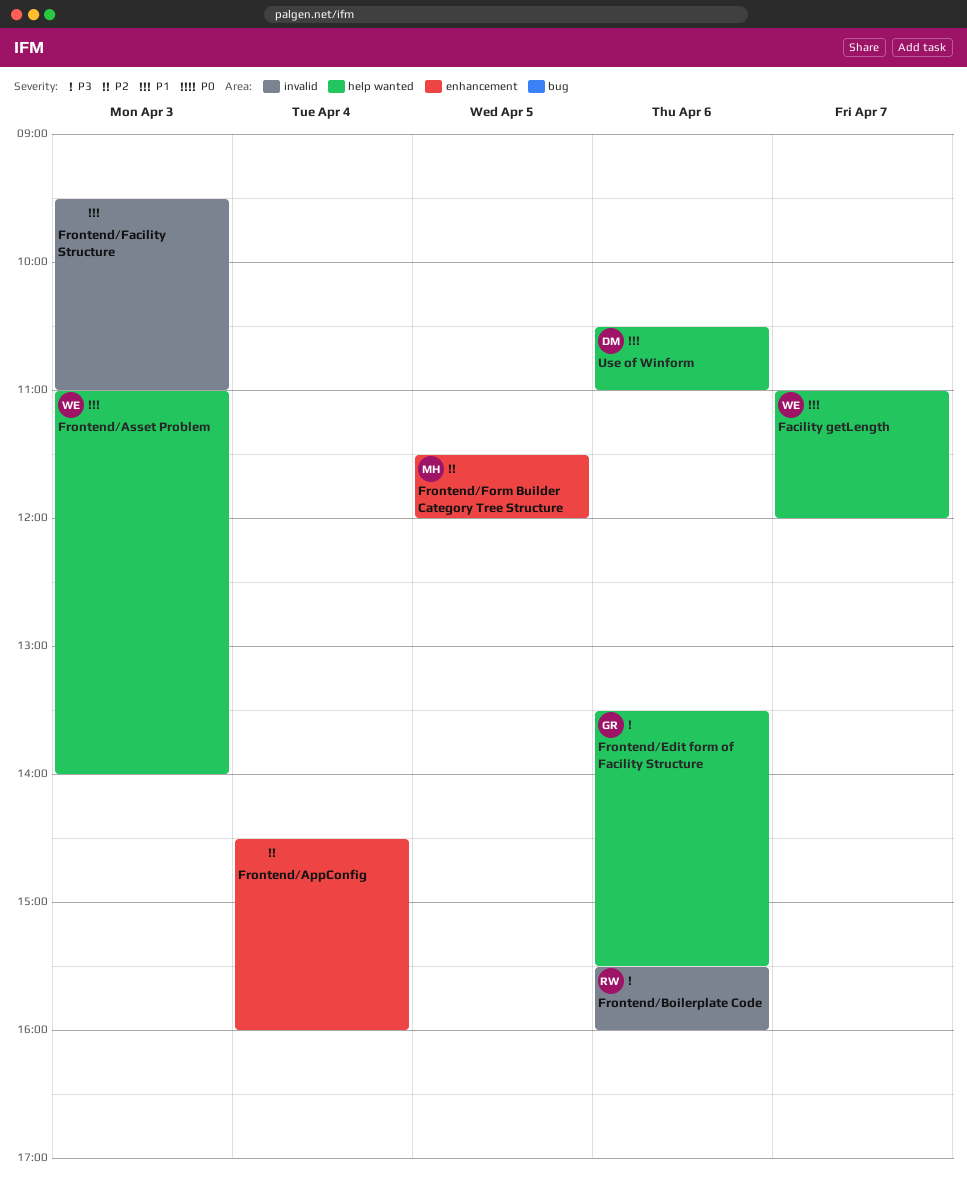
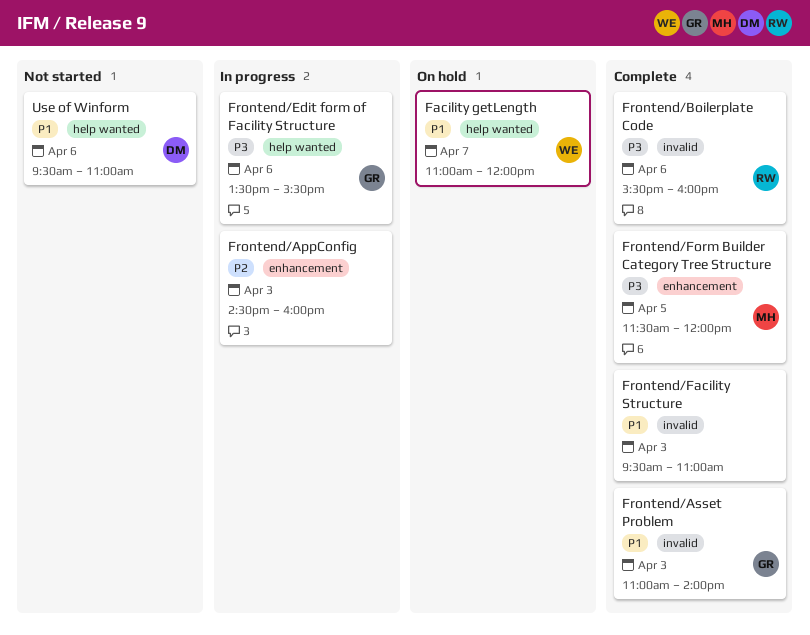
Frontend/AppConfig, day: Apr 4 -> Apr 3
Frontend/Asset Problem, owner: WE -> GR
Frontend/Asset Problem, label: help wanted -> invalid
Frontend/Form Builder Category Tree Structure, priority: P2 -> P3
Use of Winform, begins: 10:30 -> 09:30

